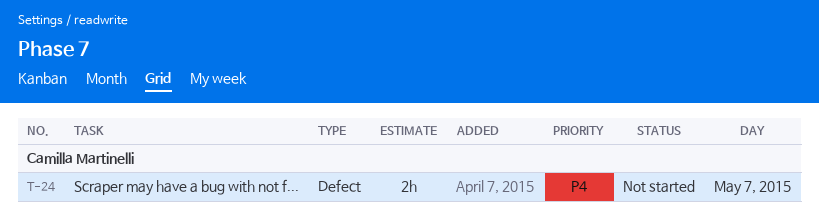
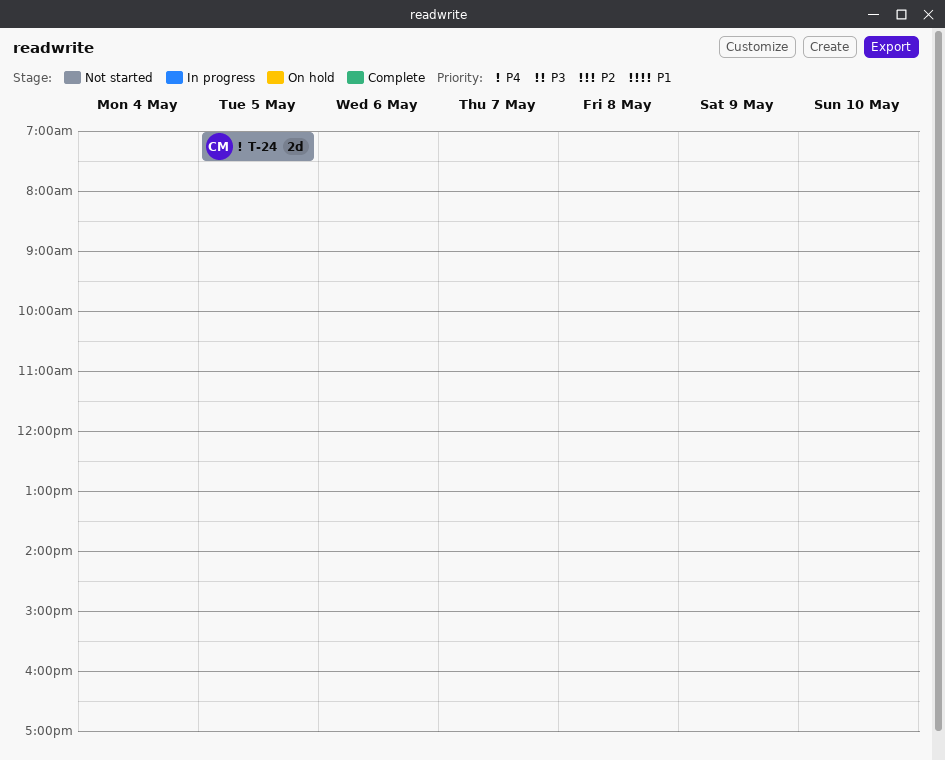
T-24, estimate: 2h -> 2d
T-24, day: May 7 -> May 5

